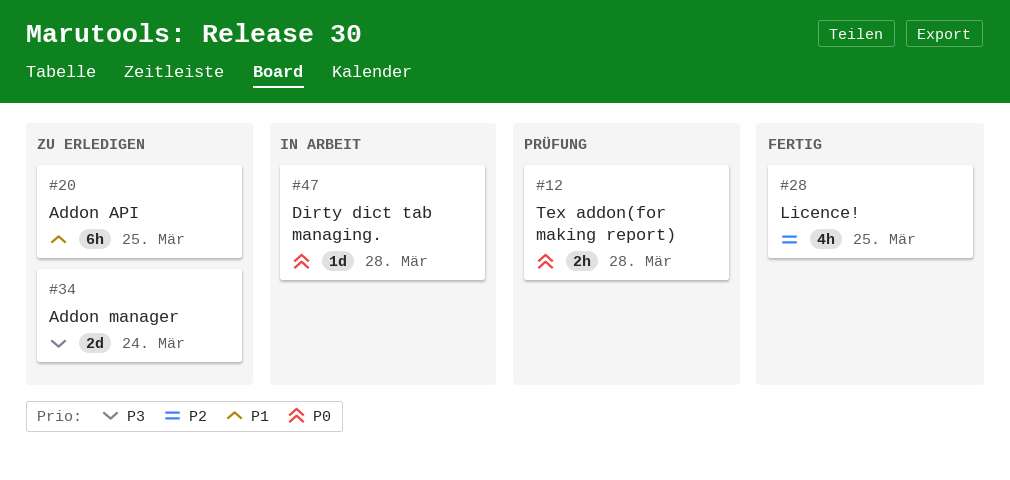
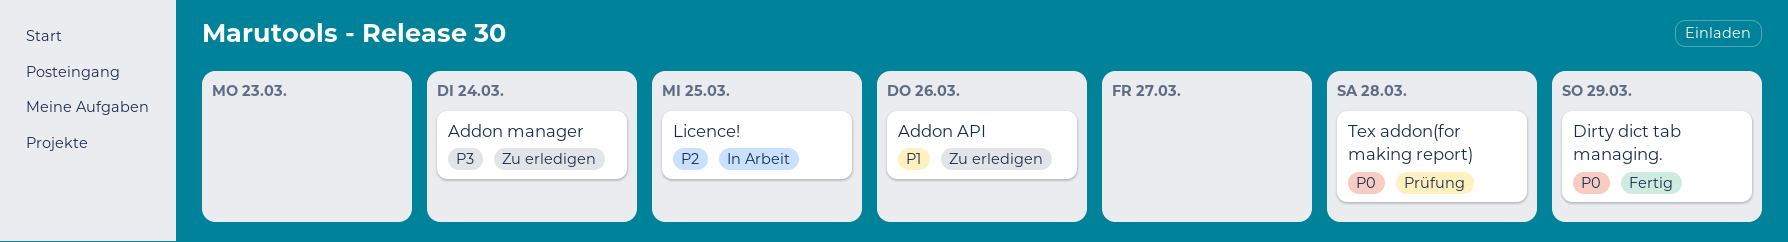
Addon API, due: Mar 25 -> Mar 26
Dirty dict tab managing., status: In Arbeit -> Fertig
Dirty dict tab managing., due: Mar 28 -> Mar 29
Licence!, status: Fertig -> In Arbeit

